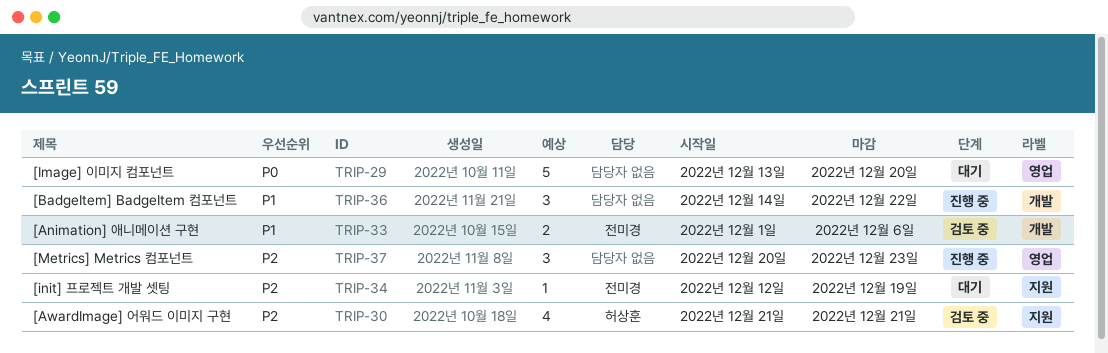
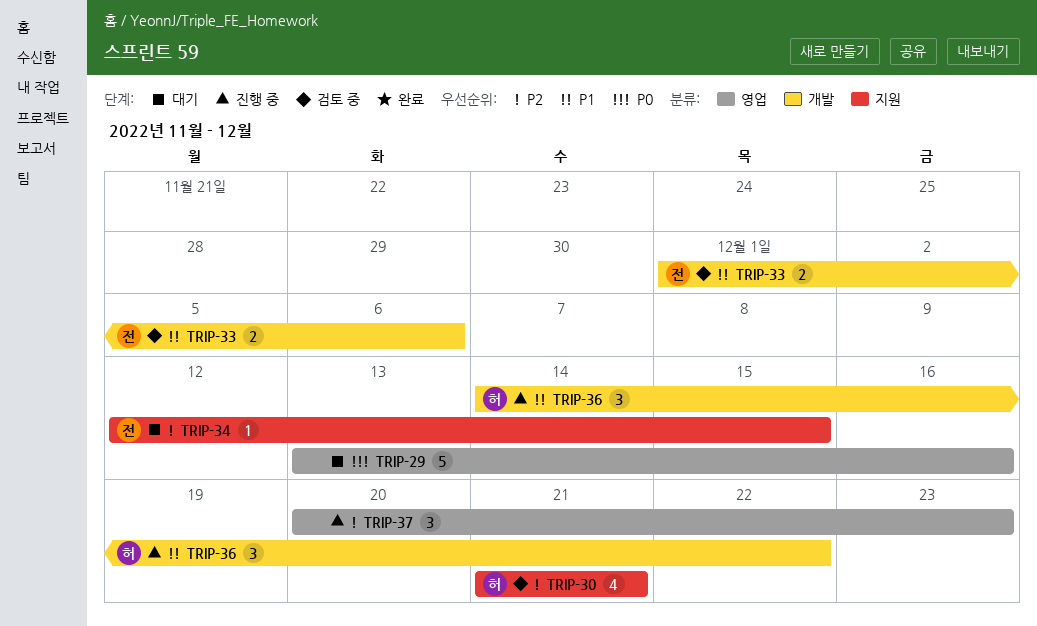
TRIP-29, due: Dec 20 -> Dec 16
TRIP-34, due: Dec 19 -> Dec 15
TRIP-36, owner: none -> 허상훈

